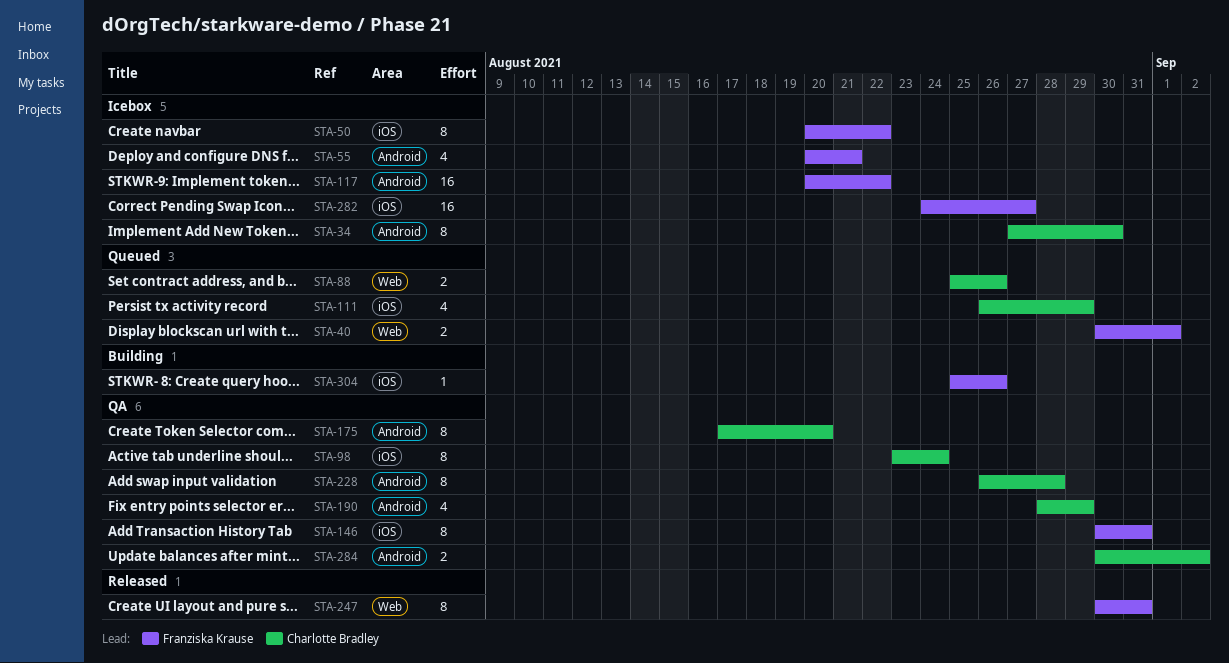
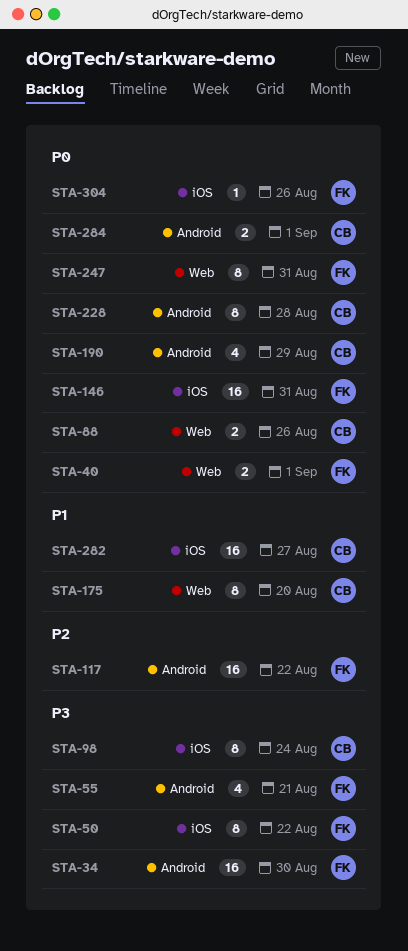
STA-34, owner: Charlotte Bradley -> Franziska Krause
STA-34, estimate: 8 -> 16
STA-111: present -> none
STA-146, estimate: 8 -> 16
STA-175, label: Android -> Web
STA-282, owner: Franziska Krause -> Charlotte Bradley
STA-284, due: Sep 2 -> Sep 1

